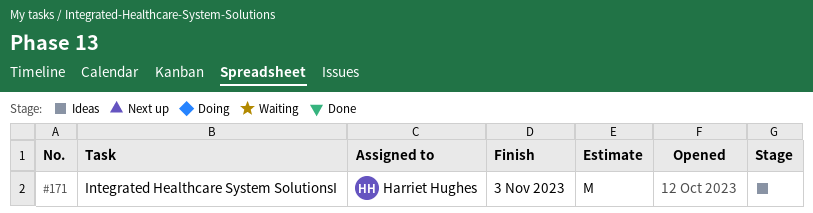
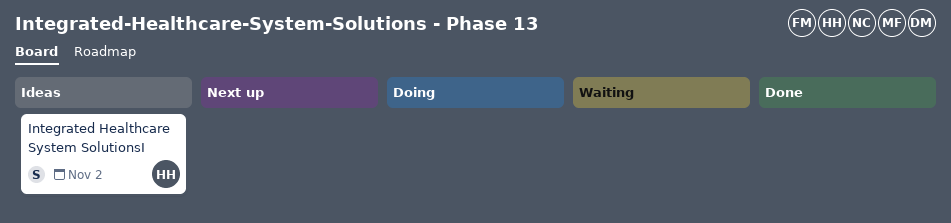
Integrated Healthcare System SolutionsI, estimate: M -> S
Integrated Healthcare System SolutionsI, due: Nov 3 -> Nov 2

